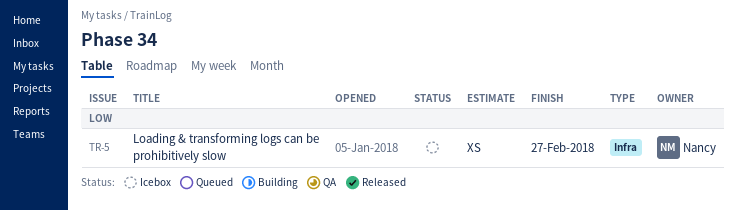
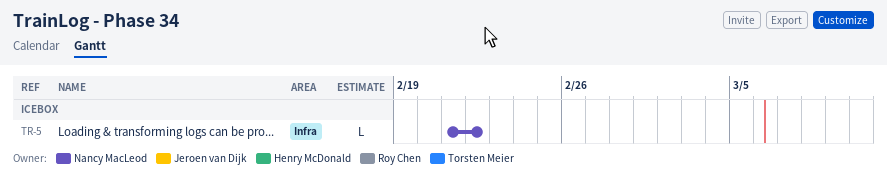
TR-5, estimate: XS -> L
TR-5, due: Feb 27 -> Feb 22

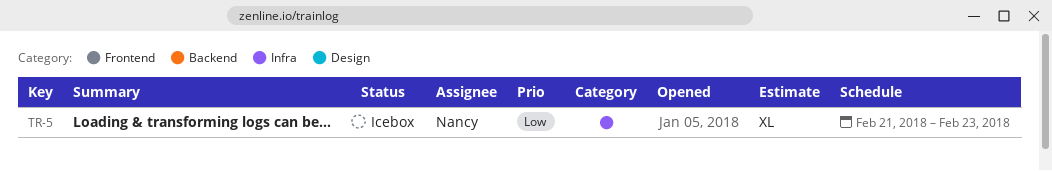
TR-5, estimate: L -> XL
TR-5, due: Feb 22 -> Feb 23

